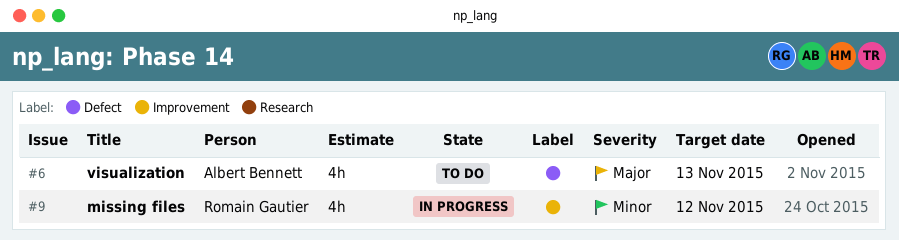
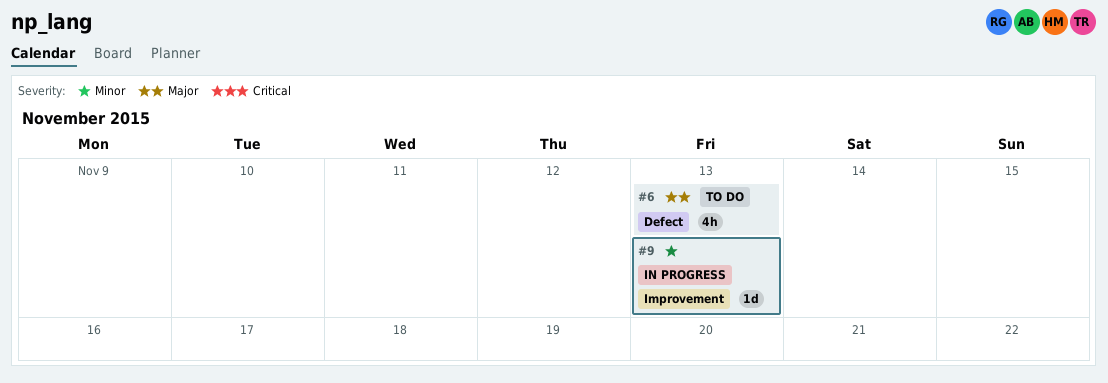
#9, estimate: 4h -> 1d
#9, due: Nov 12 -> Nov 13

